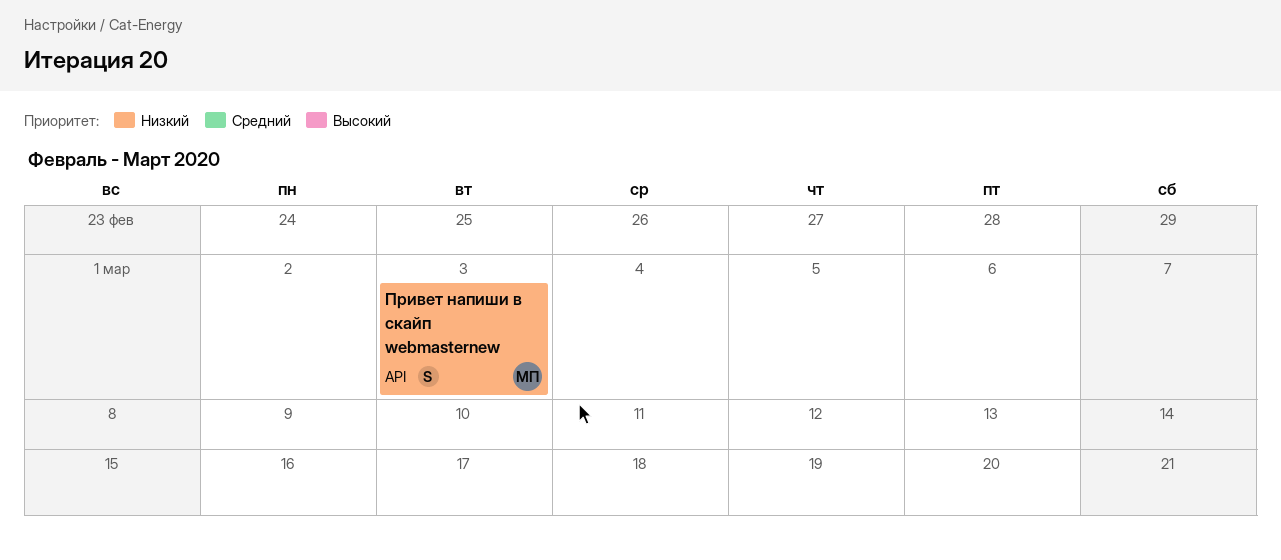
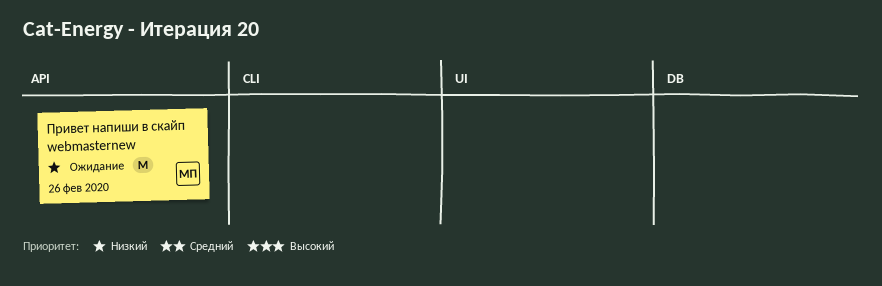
Привет напиши в скайп webmasternew, estimate: S -> M
Привет напиши в скайп webmasternew, due: Mar 3 -> Feb 26

